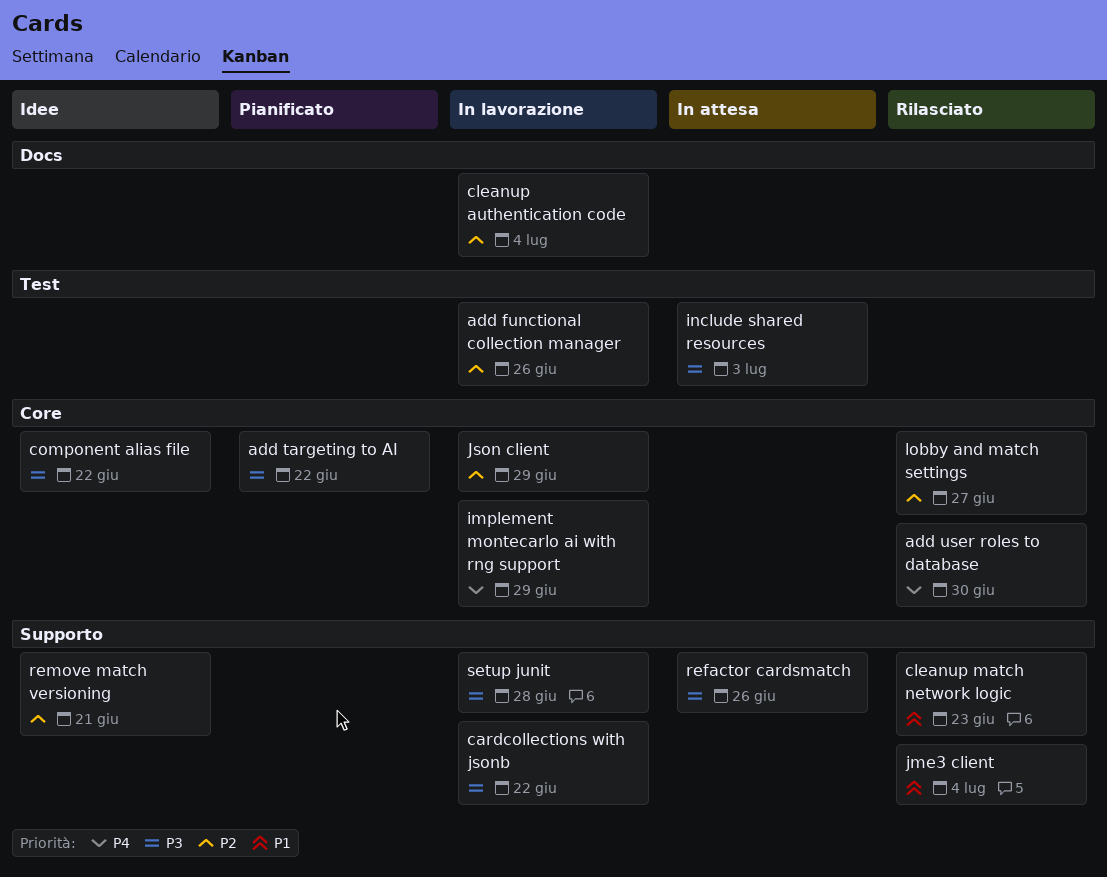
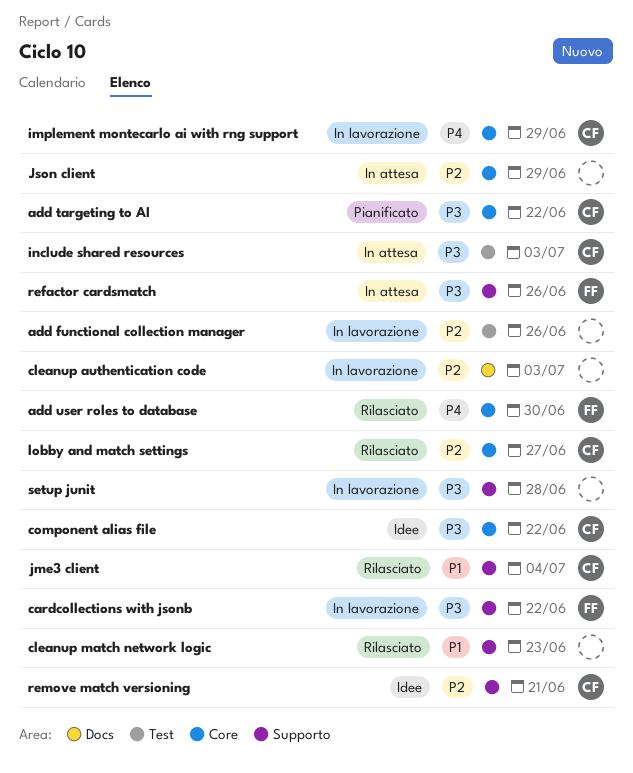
cleanup authentication code, due: Jul 4 -> Jul 3
Json client, status: In lavorazione -> In attesa

